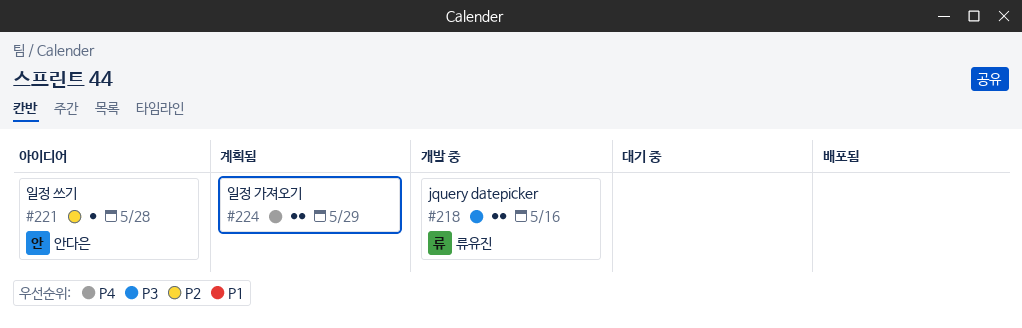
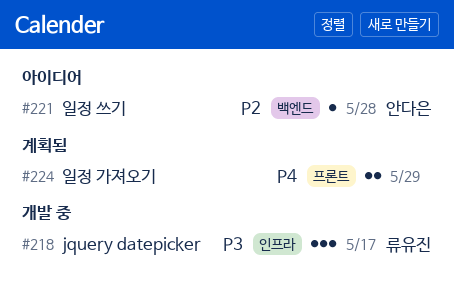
#218, estimate: 2 -> 3
#218, due: May 16 -> May 17

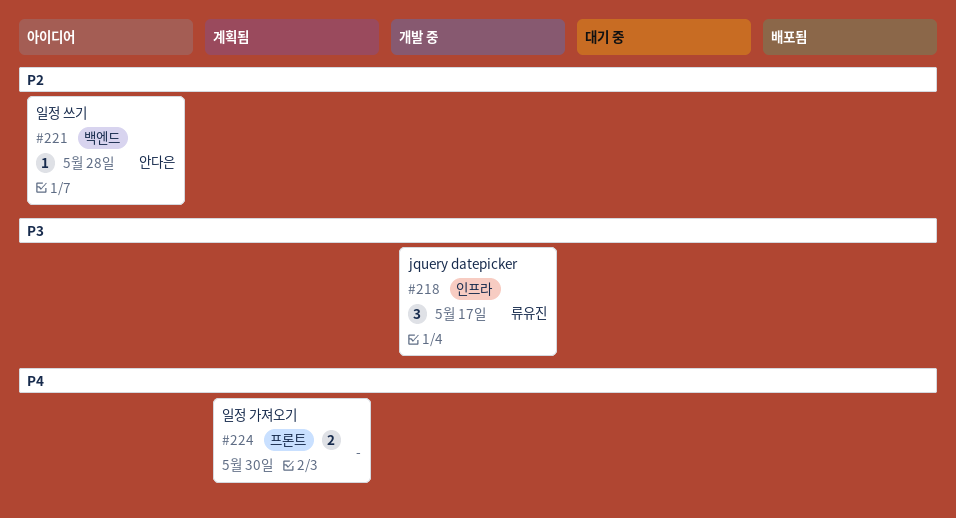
#224, due: May 29 -> May 30

